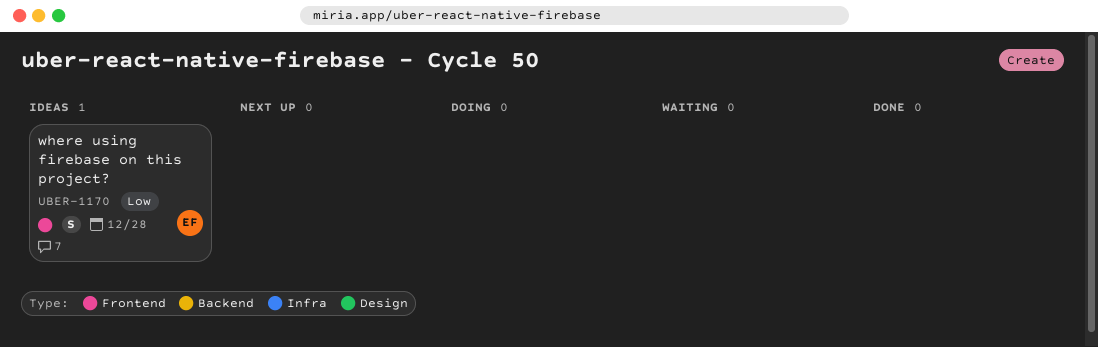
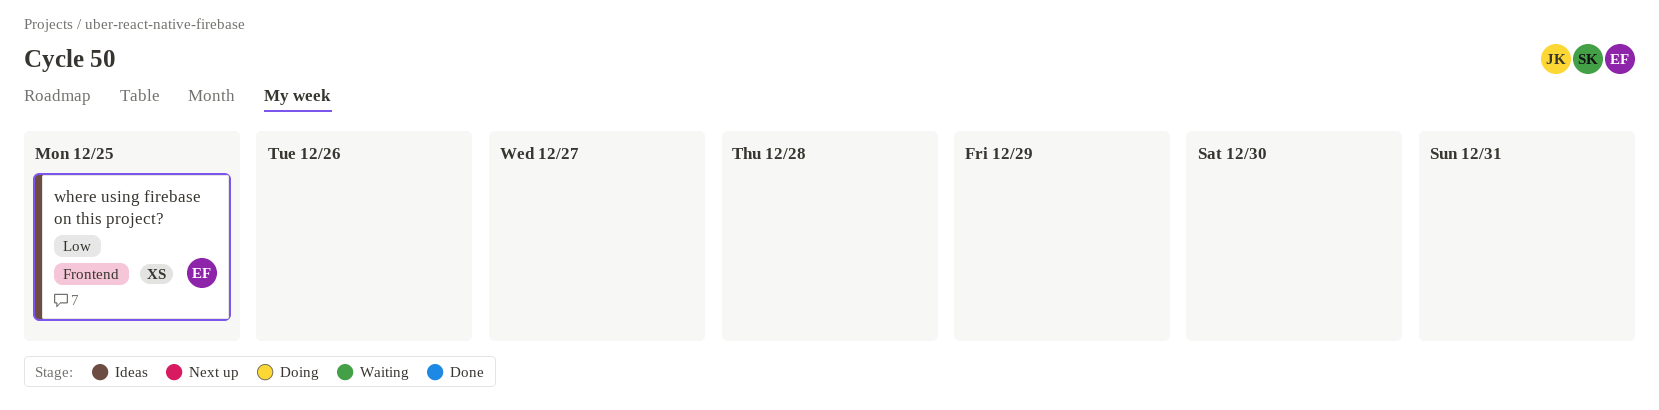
where using firebase on this project?, estimate: S -> XS
where using firebase on this project?, due: Dec 28 -> Dec 25

